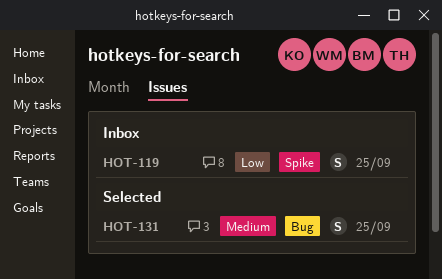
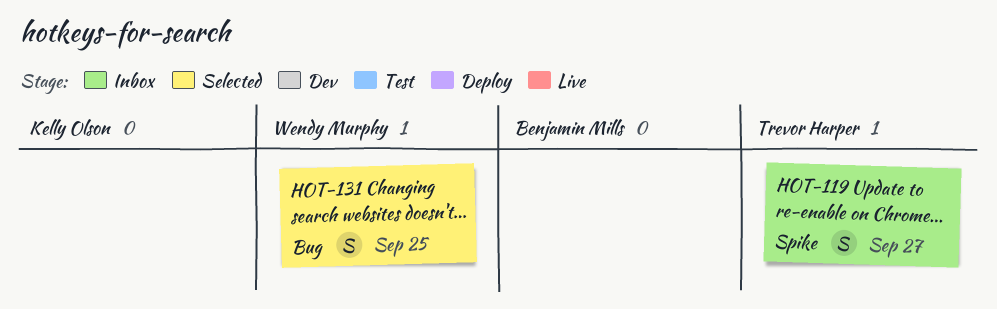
HOT-119, due: Sep 25 -> Sep 27

